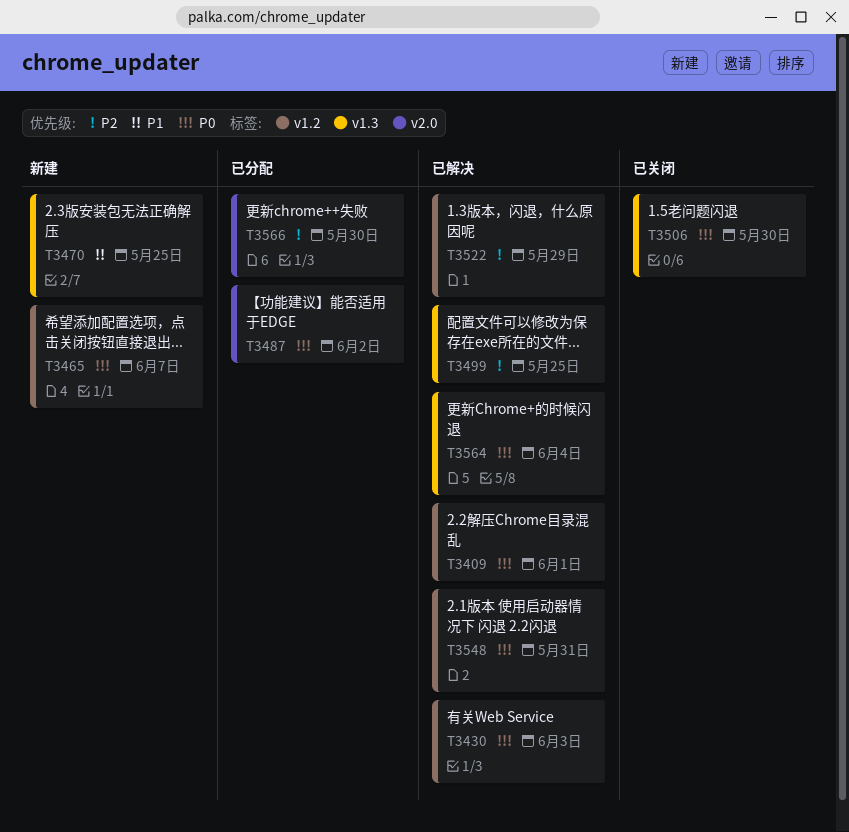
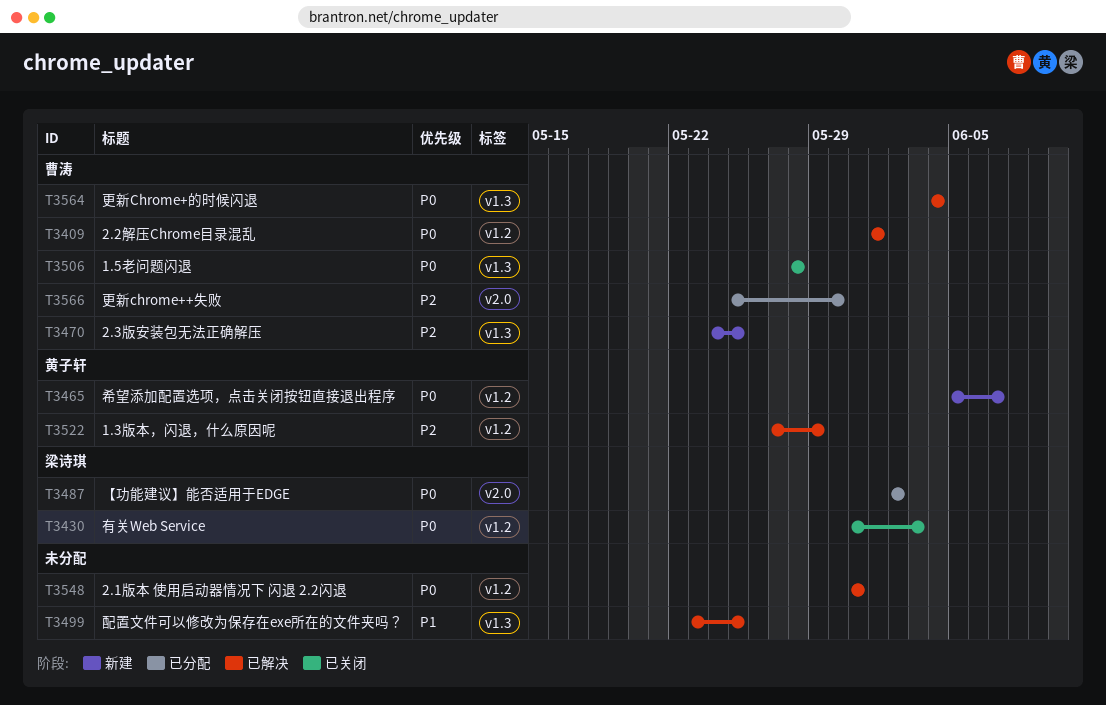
T3430, status: 已解决 -> 已关闭
T3470, priority: P1 -> P2
T3499, priority: P2 -> P1
T3506, due: May 30 -> May 28

